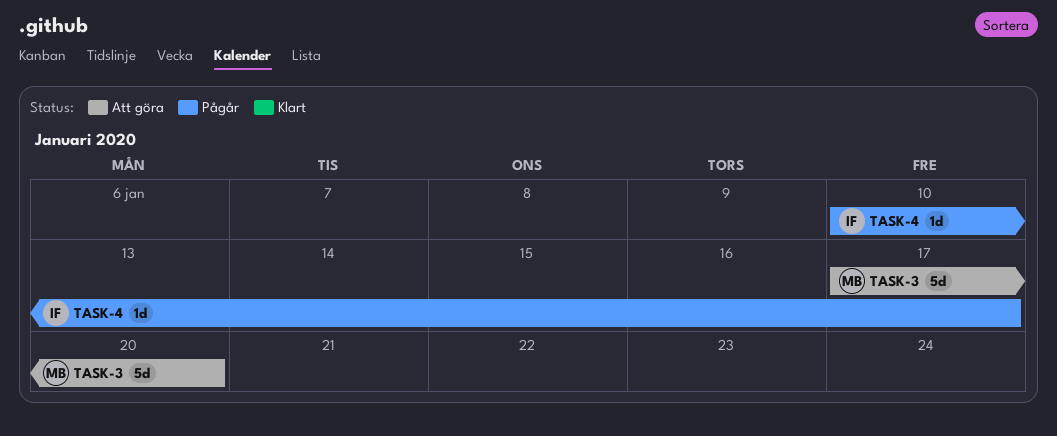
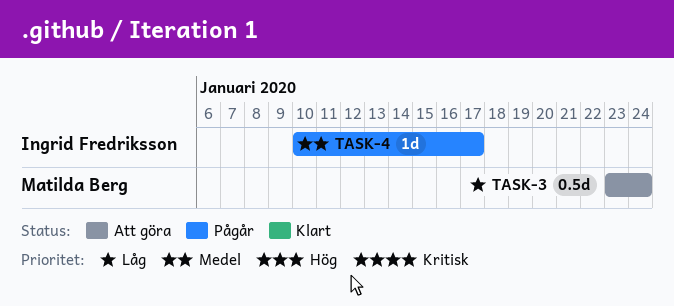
TASK-3, estimate: 5d -> 0.5d
TASK-3, start: Jan 17 -> Jan 23
TASK-3, due: Jan 20 -> Jan 24

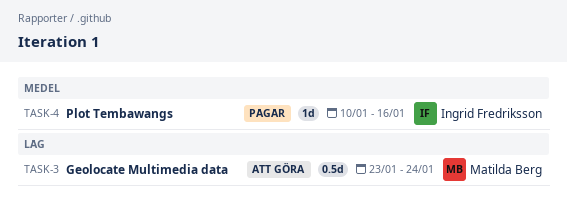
TASK-4, due: Jan 17 -> Jan 16

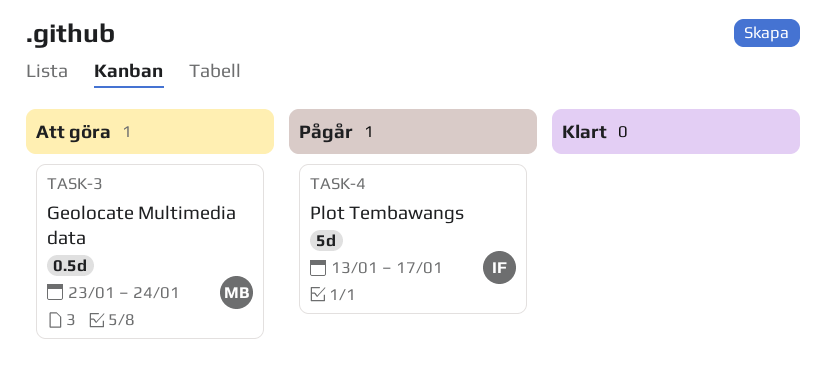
TASK-4, estimate: 1d -> 5d
TASK-4, start: Jan 10 -> Jan 13
TASK-4, due: Jan 16 -> Jan 17

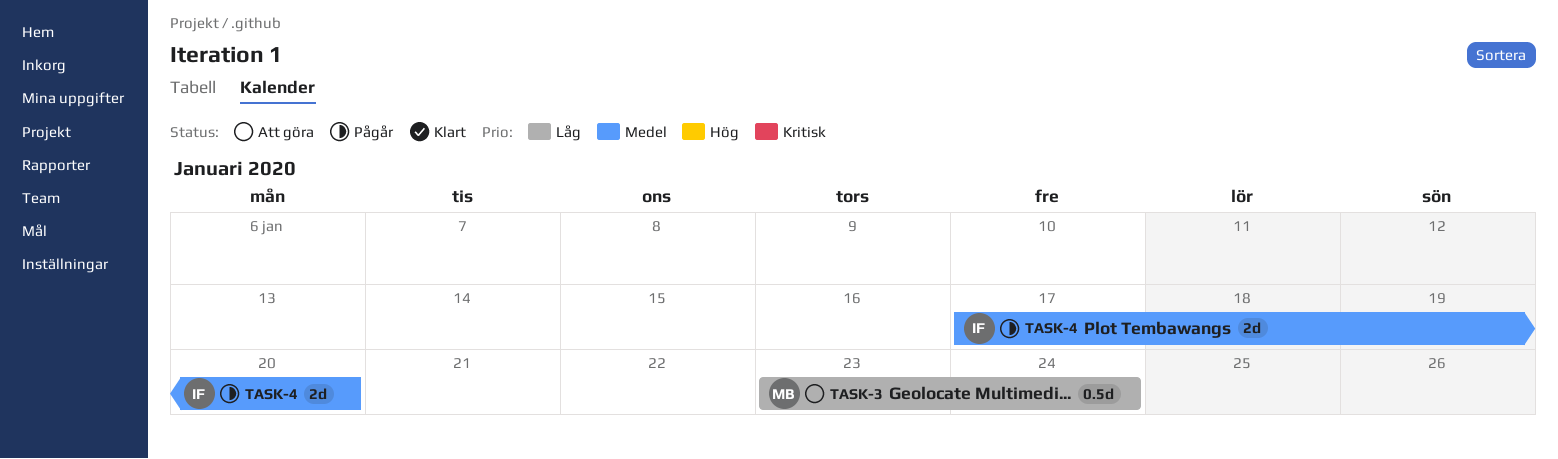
TASK-4, estimate: 5d -> 2d
TASK-4, start: Jan 13 -> Jan 17
TASK-4, due: Jan 17 -> Jan 20

